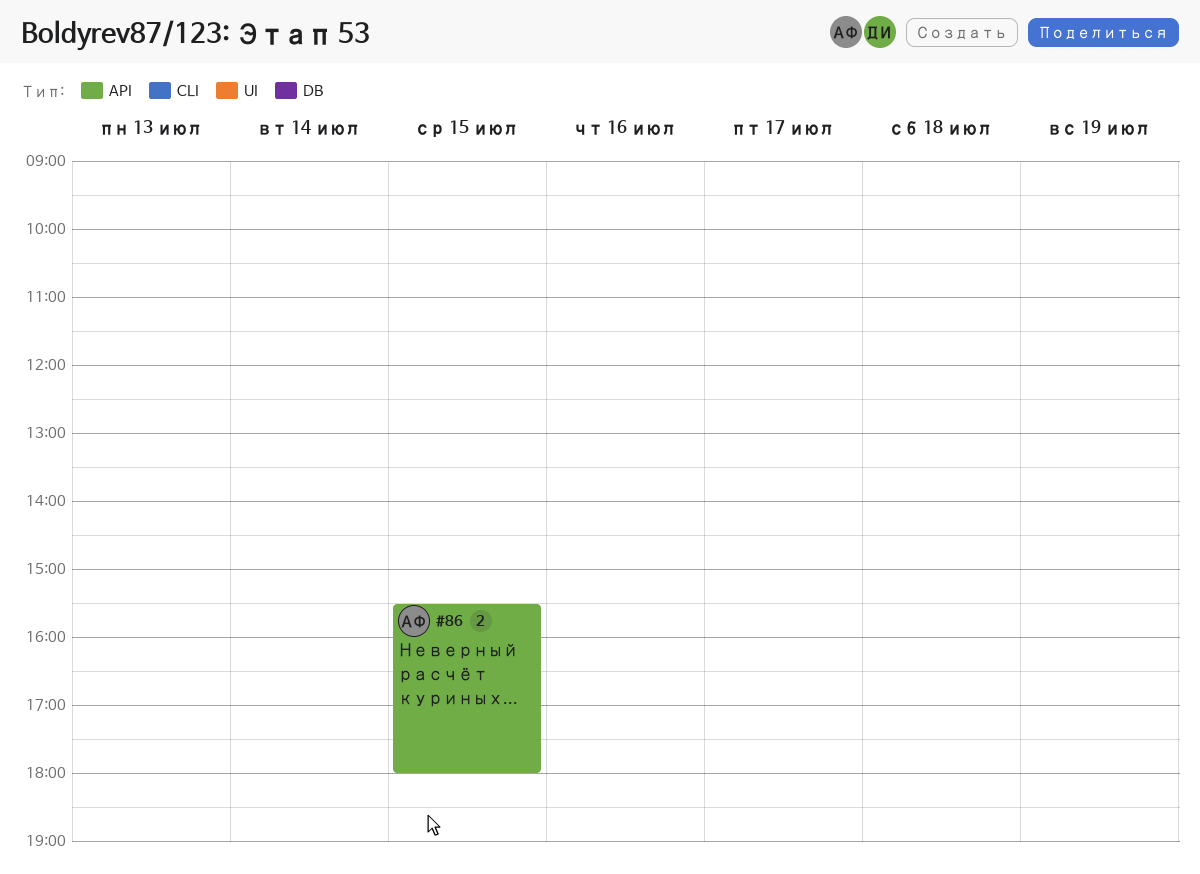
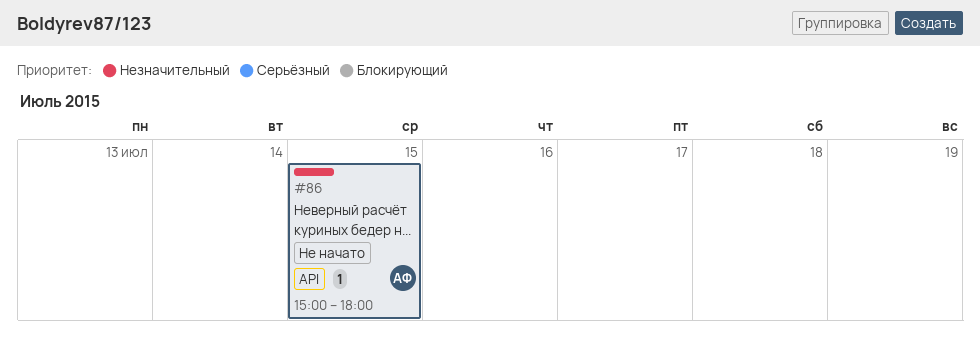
#86, estimate: 2 -> 1
#86, begins: 15:30 -> 15:00

